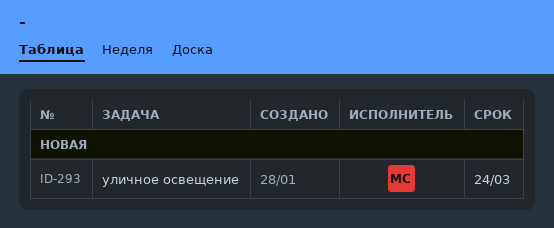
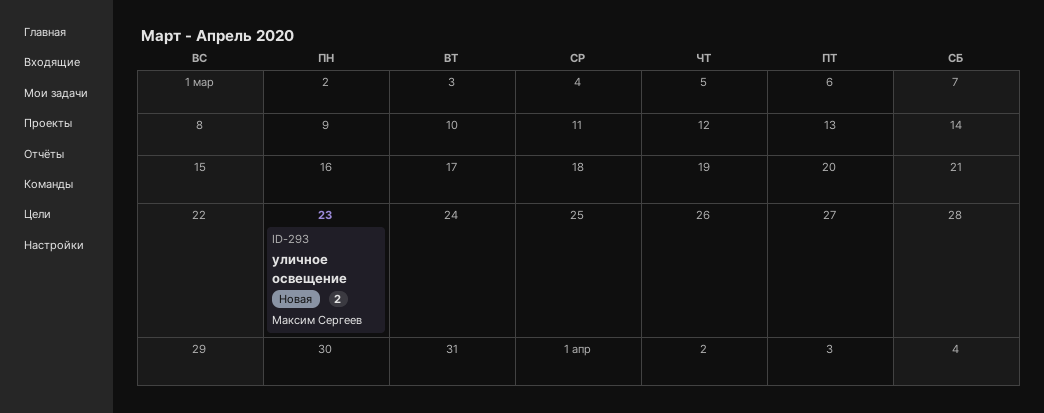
ID-293, due: Mar 24 -> Mar 23

